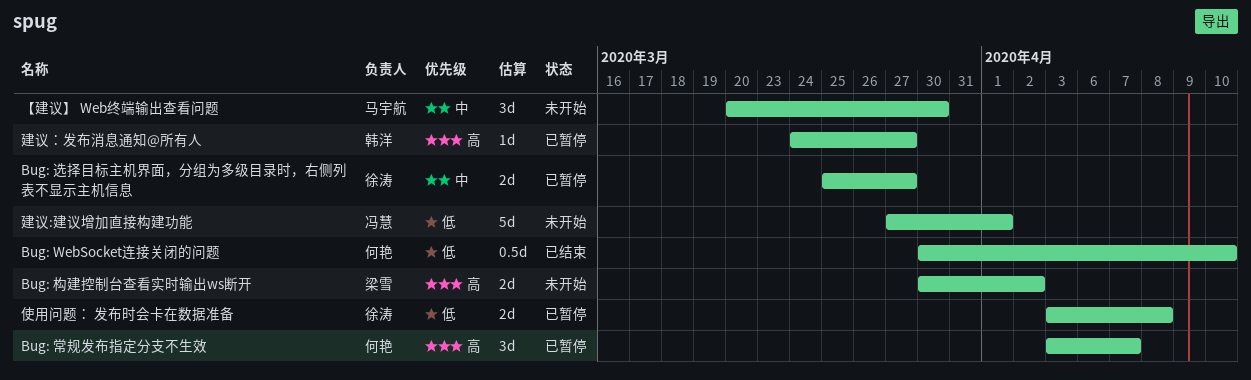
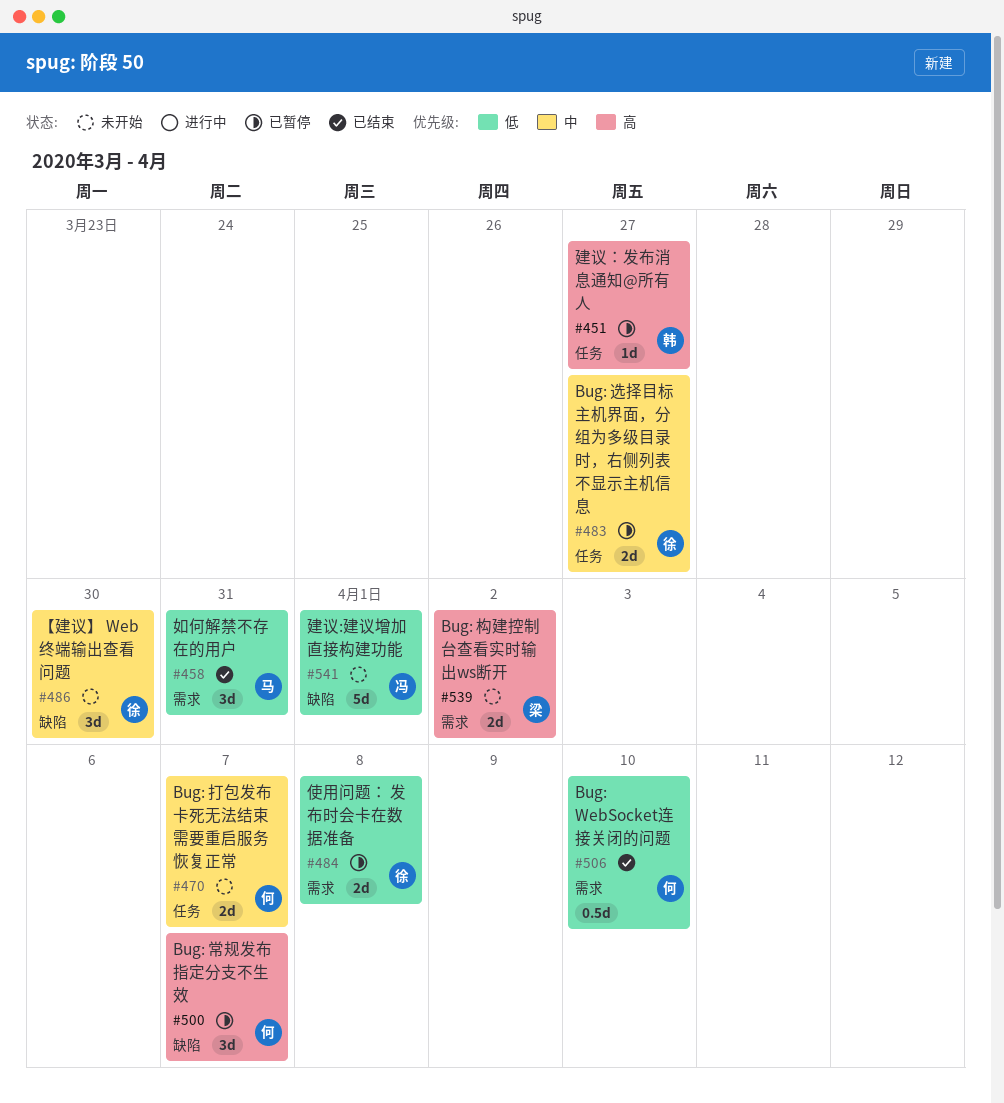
Bug: 打包发布卡死无法结束需要重启服务恢复正常: none -> present
【建议】 Web终端输出查看问题, owner: 马宇航 -> 徐涛
如何解禁不存在的用户: none -> present

